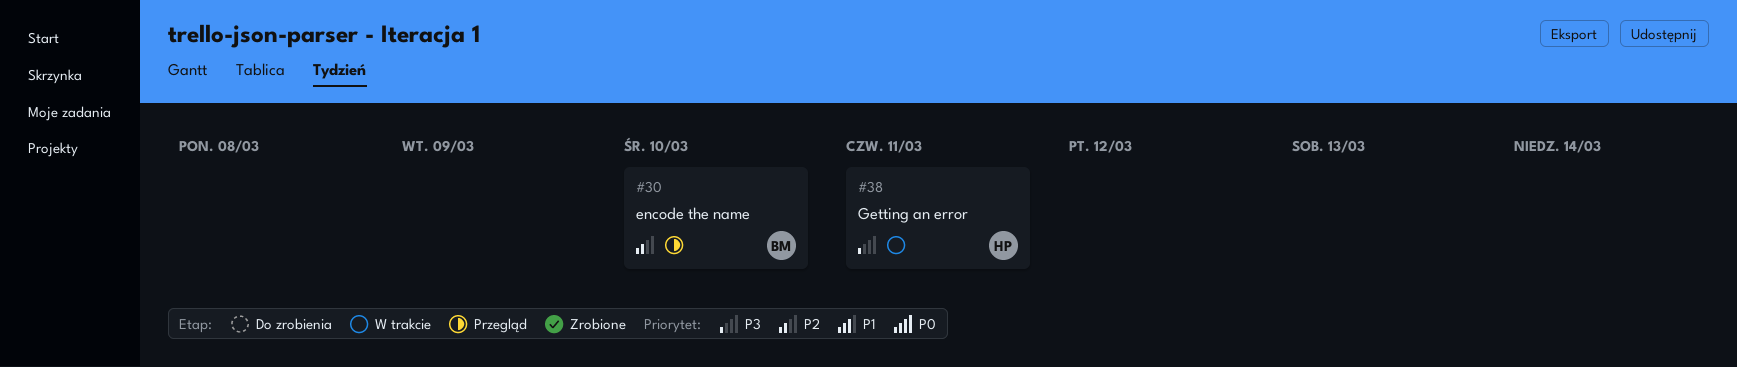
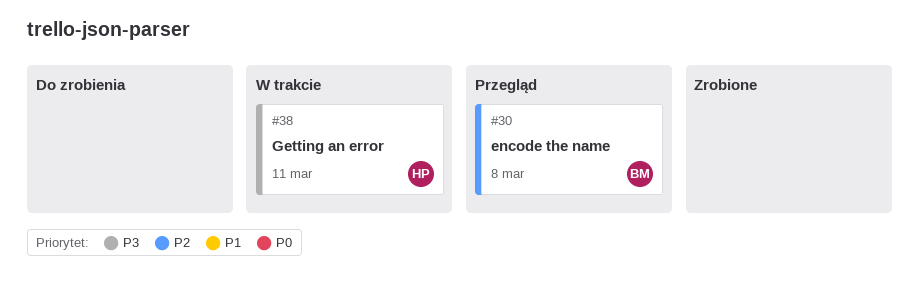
#30, due: Mar 10 -> Mar 8

